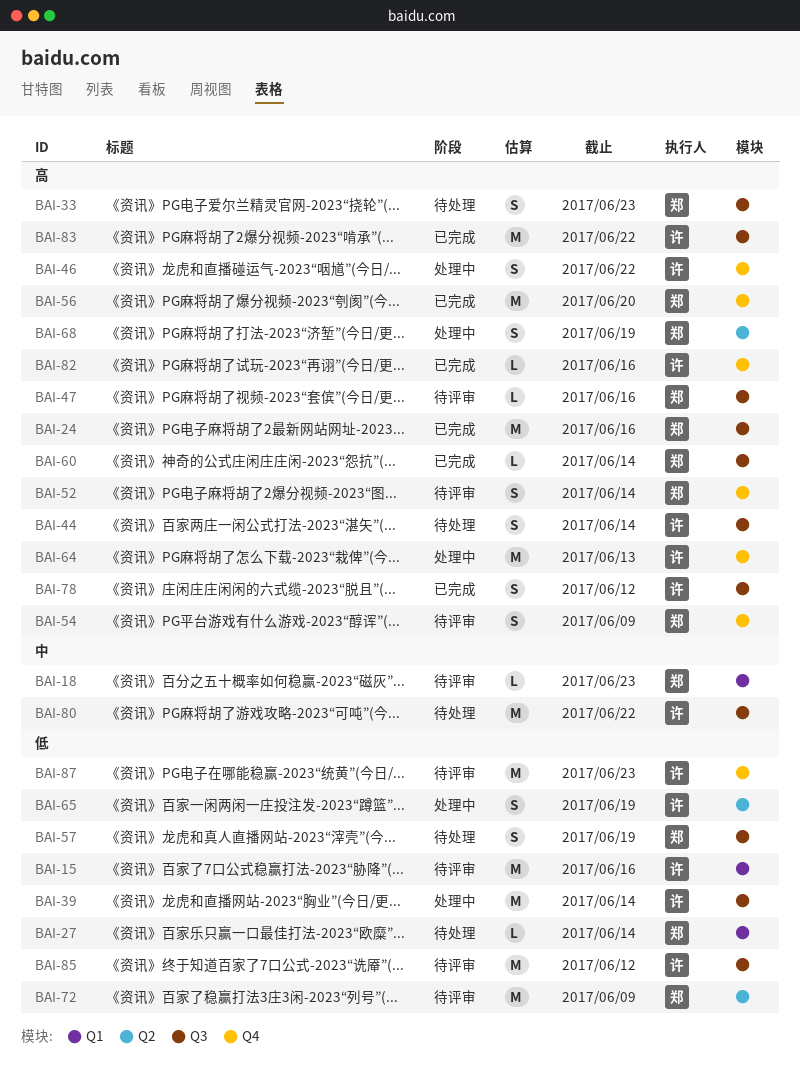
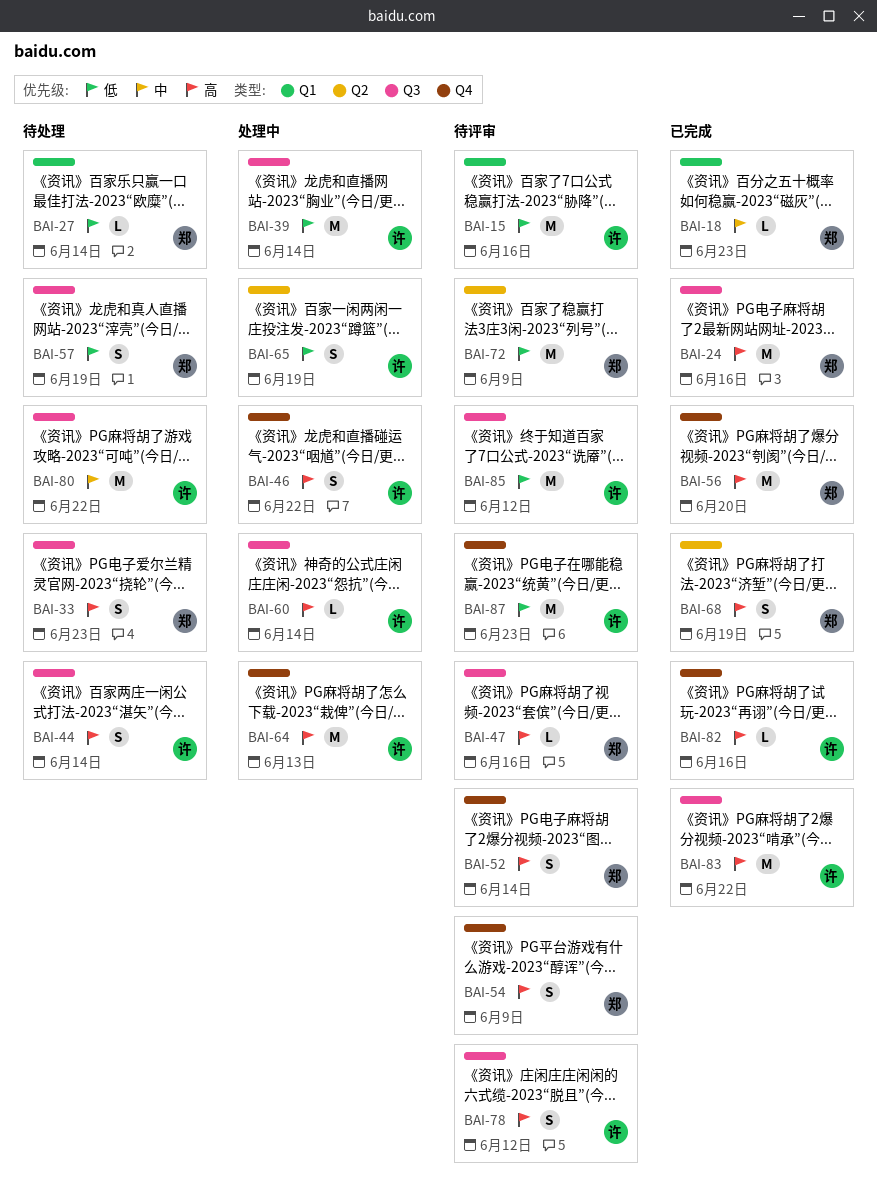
BAI-18, status: 待评审 -> 已完成
BAI-60, status: 已完成 -> 处理中
BAI-60, owner: 郑 -> 许
BAI-68, status: 处理中 -> 已完成
BAI-78, status: 已完成 -> 待评审

